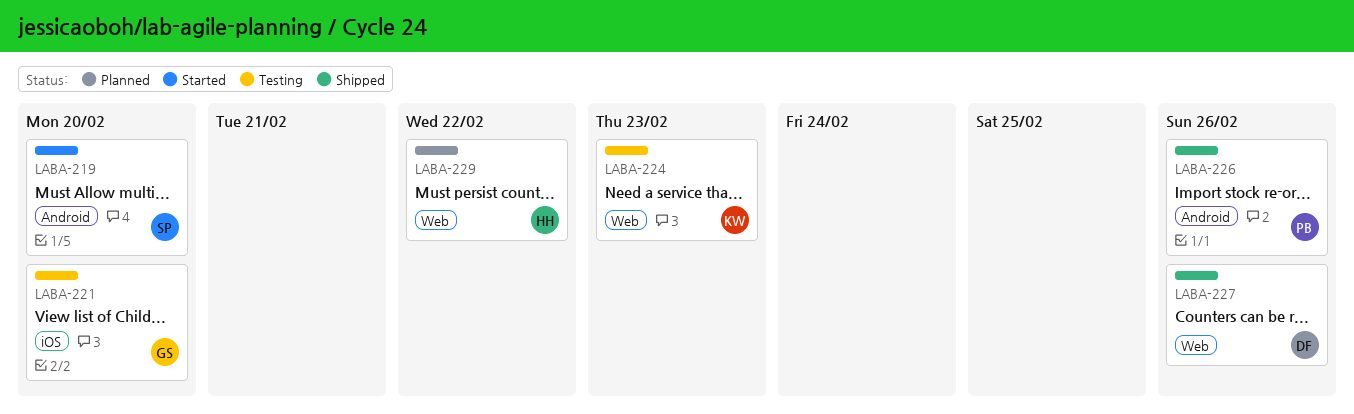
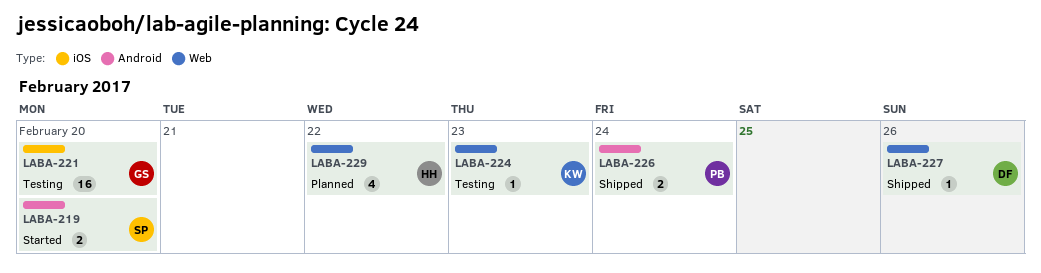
LABA-226, due: Feb 26 -> Feb 24

